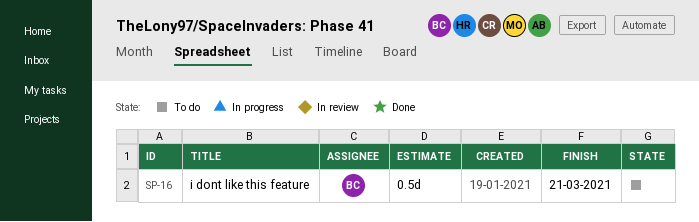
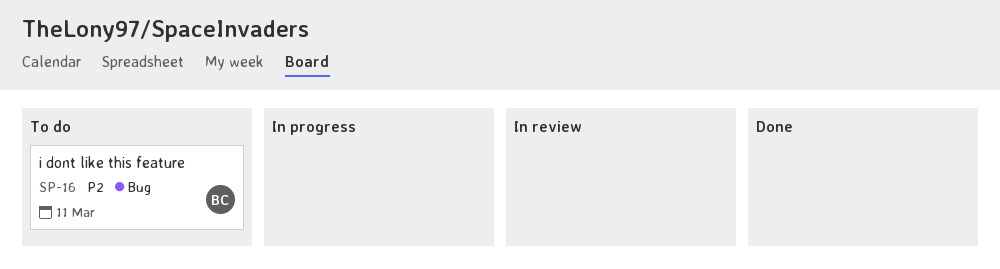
SP-16, due: Mar 21 -> Mar 11

